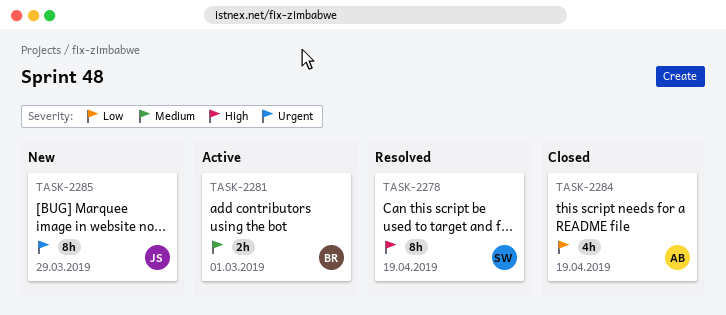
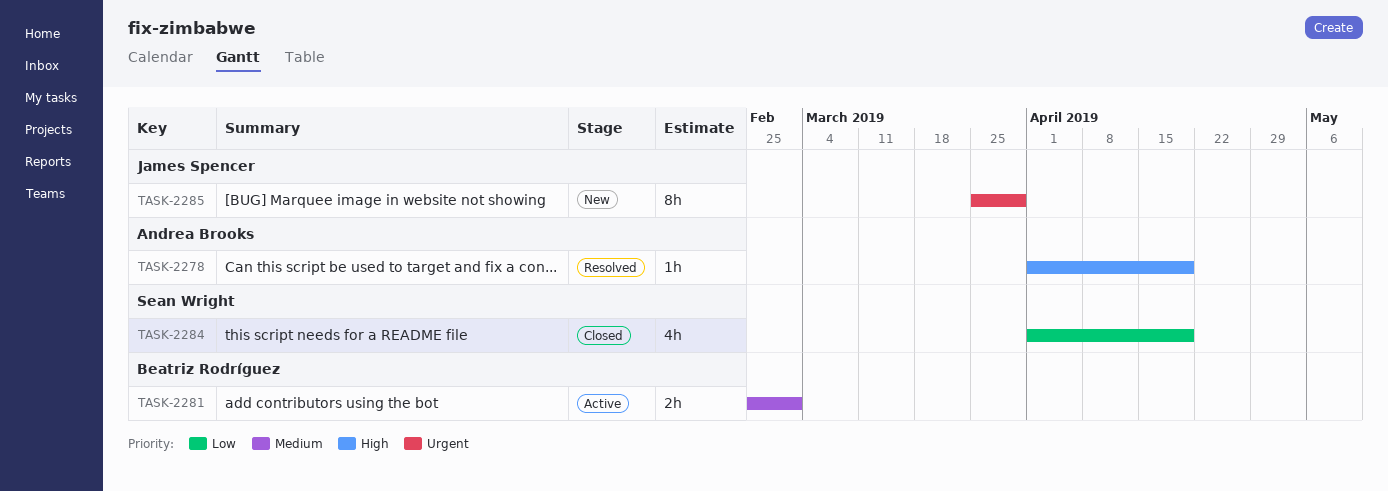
TASK-2278, owner: Sean Wright -> Andrea Brooks
TASK-2278, estimate: 8h -> 1h
TASK-2284, owner: Andrea Brooks -> Sean Wright

